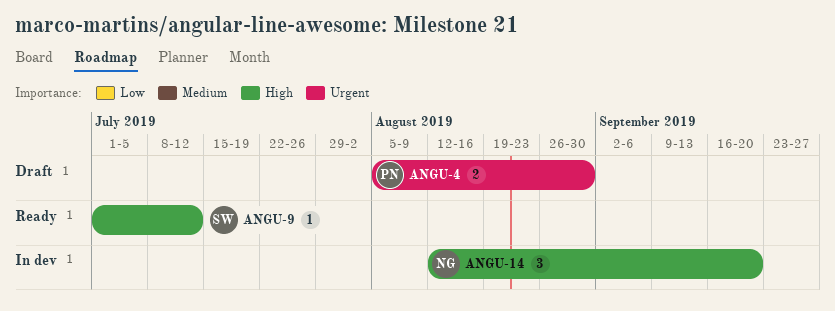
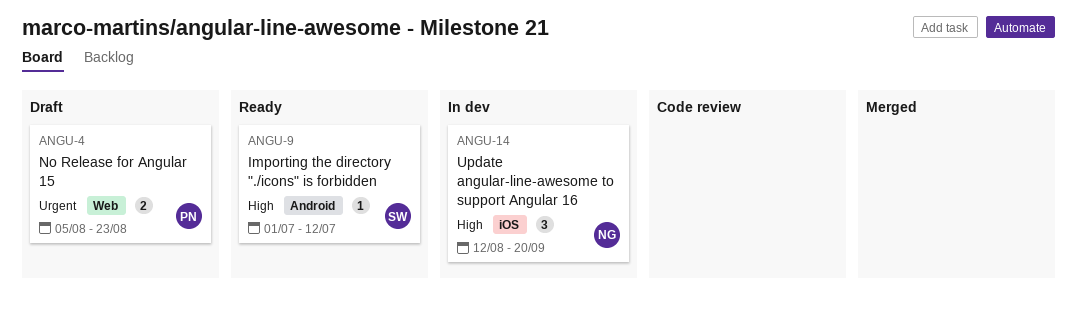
ANGU-4, due: Aug 30 -> Aug 23

